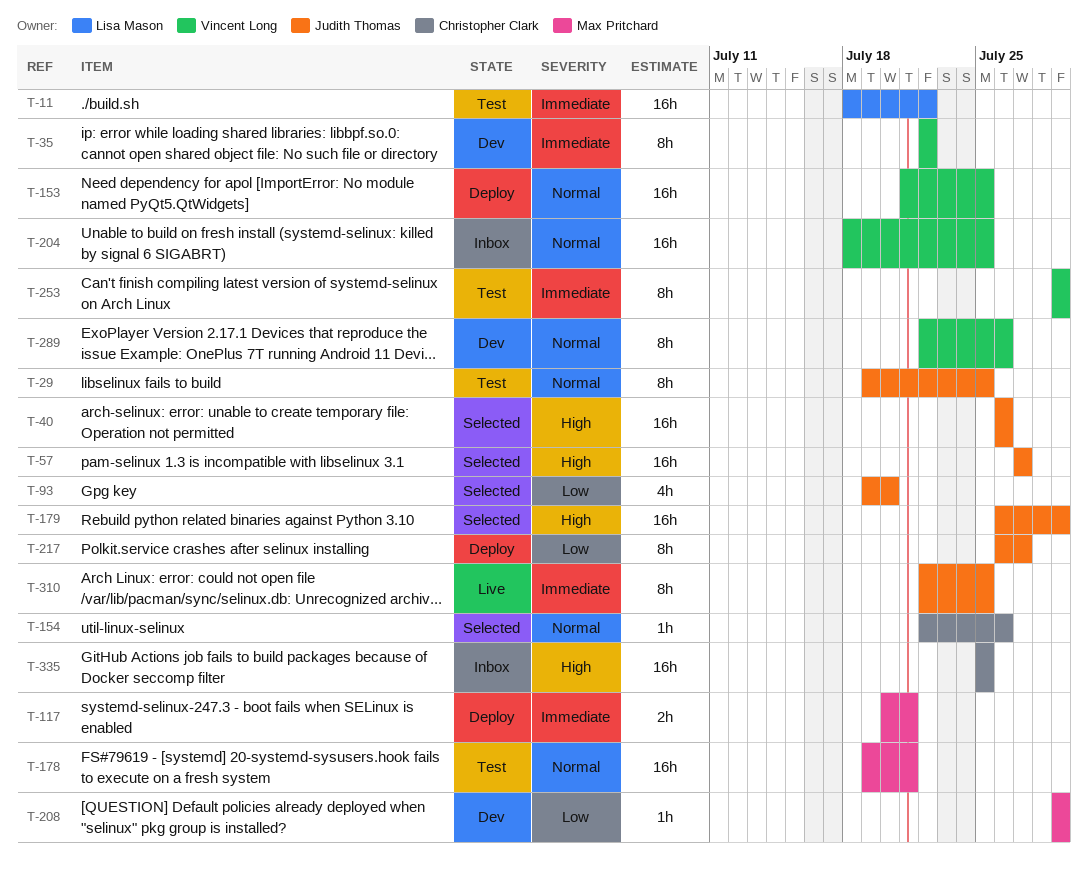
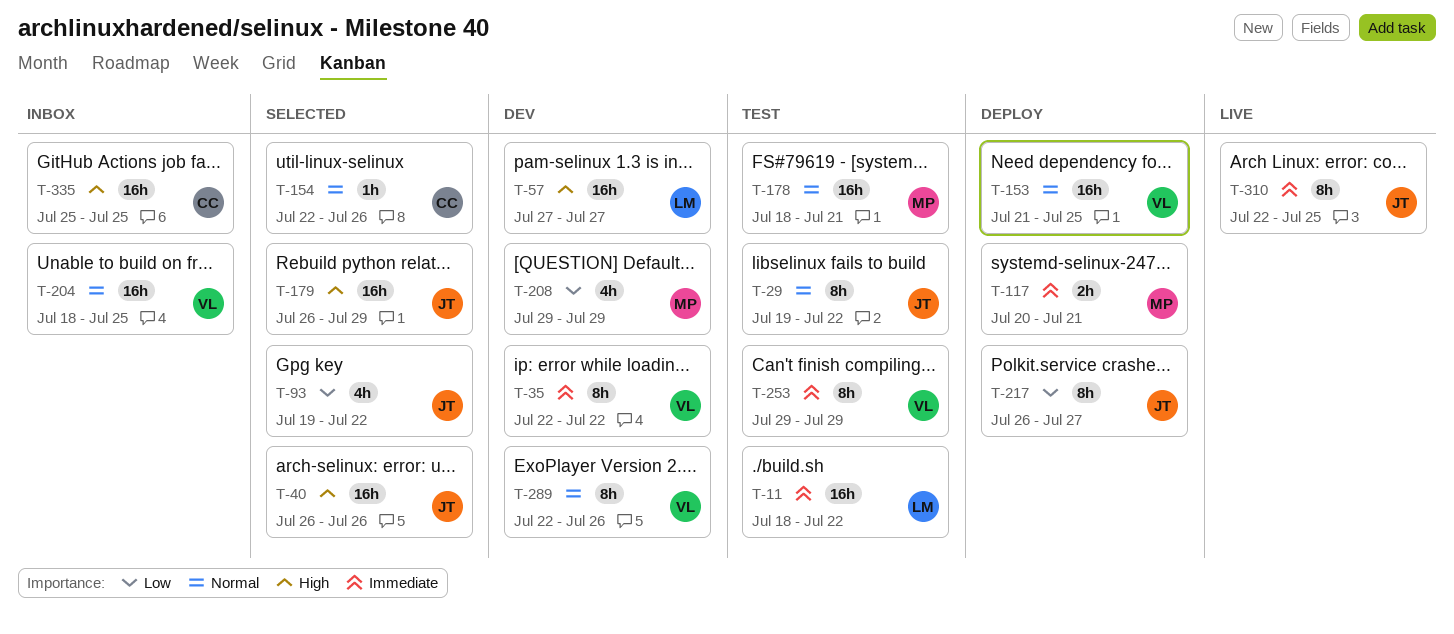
T-29, due: Jul 25 -> Jul 22
T-57, status: Selected -> Dev
T-57, owner: Judith Thomas -> Lisa Mason
T-93, due: Jul 20 -> Jul 22
T-178, start: Jul 19 -> Jul 18
T-208, estimate: 1h -> 4h

